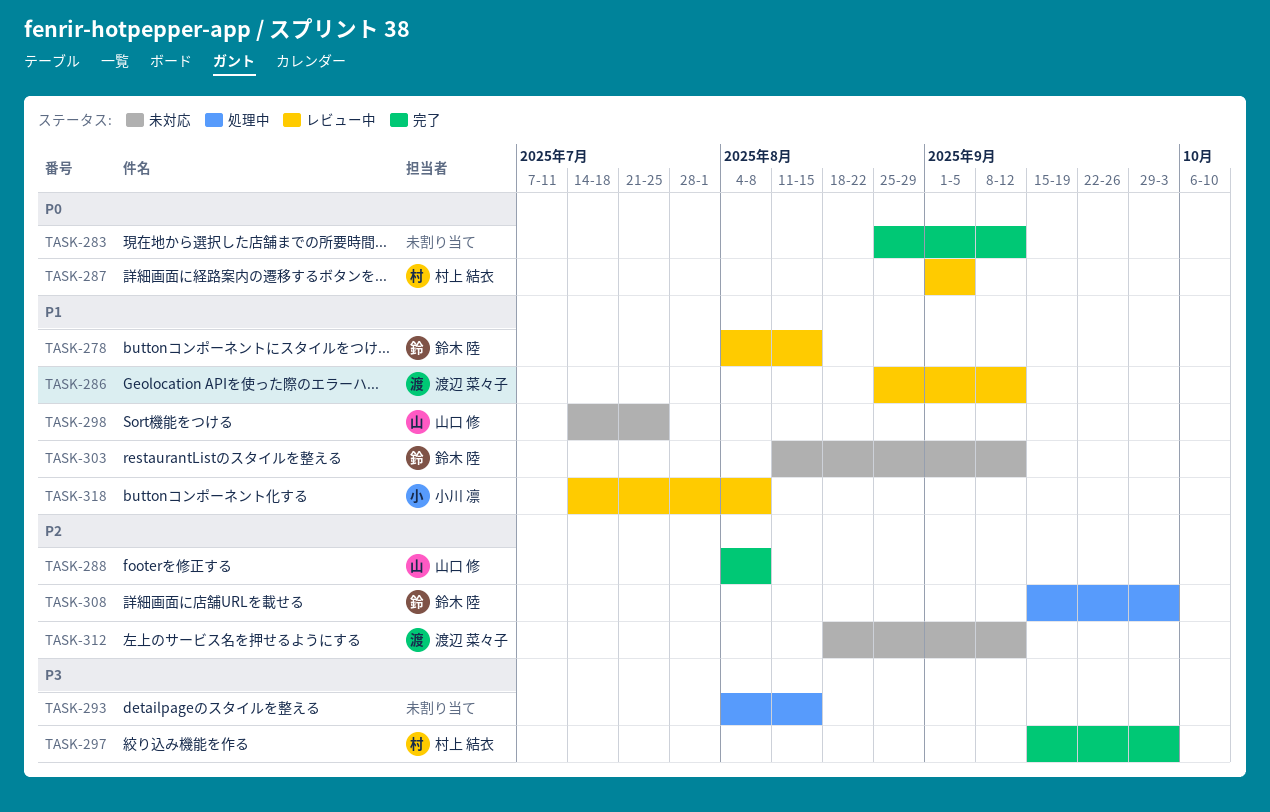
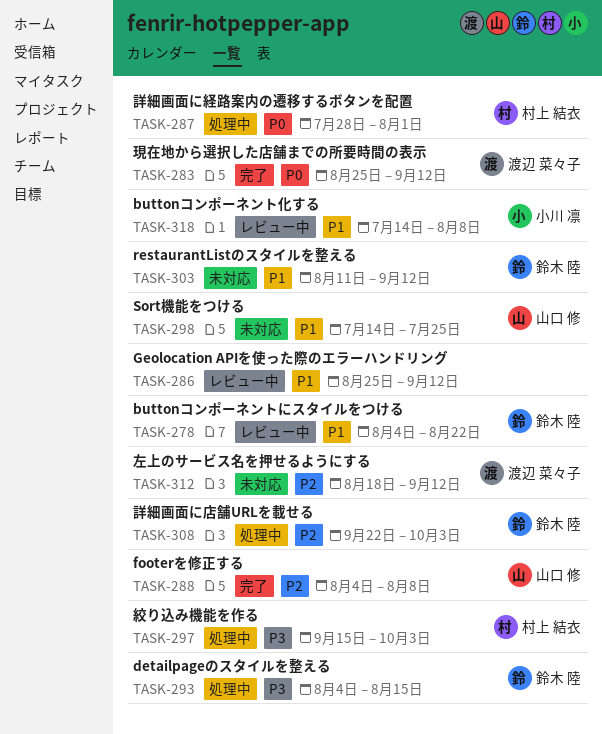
TASK-278, due: Aug 15 -> Aug 22
TASK-283, owner: none -> 渡辺 菜々子
TASK-286, owner: 渡辺 菜々子 -> none
TASK-287, status: レビュー中 -> 処理中
TASK-287, start: Sep 1 -> Jul 28
TASK-287, due: Sep 5 -> Aug 1
TASK-293, owner: none -> 鈴木 陸
TASK-297, status: 完了 -> 処理中
TASK-308, start: Sep 15 -> Sep 22

